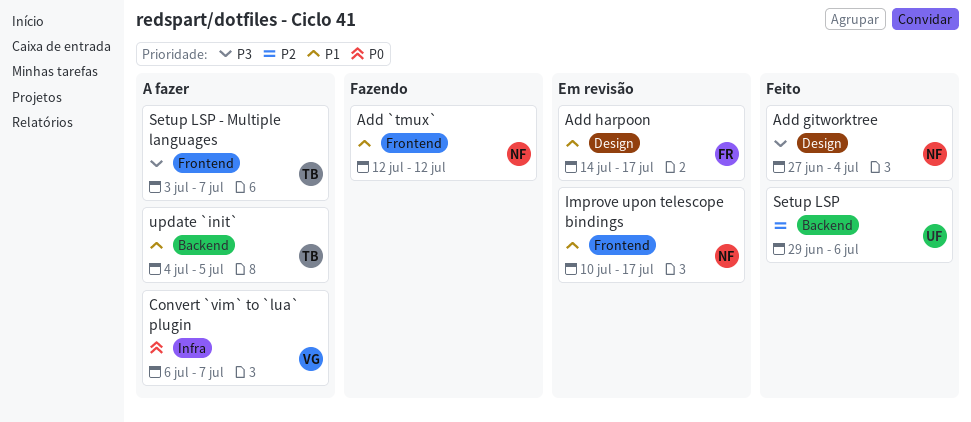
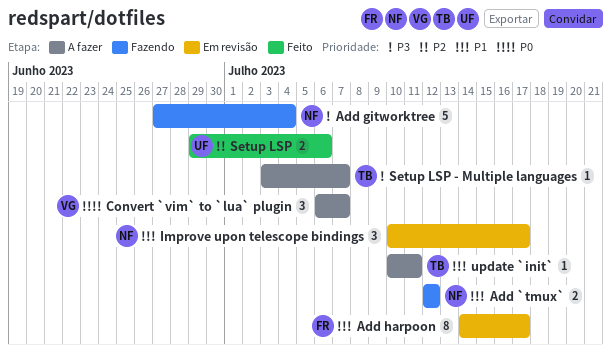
Add gitworktree, status: Feito -> Fazendo
update `init`, start: Jul 4 -> Jul 10
update `init`, due: Jul 5 -> Jul 11

